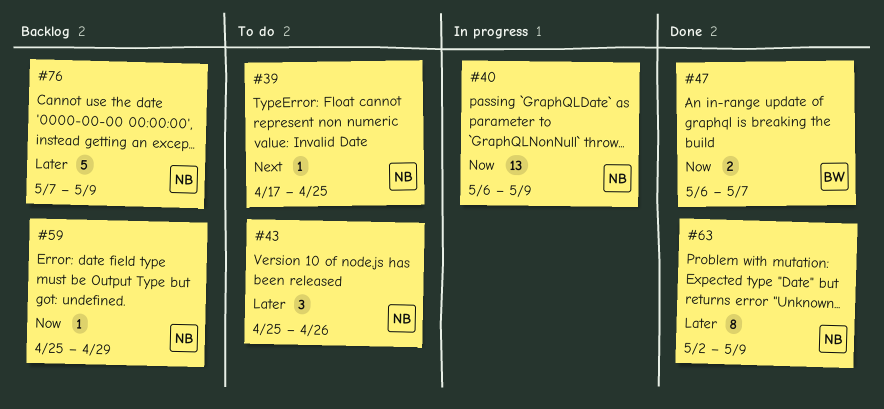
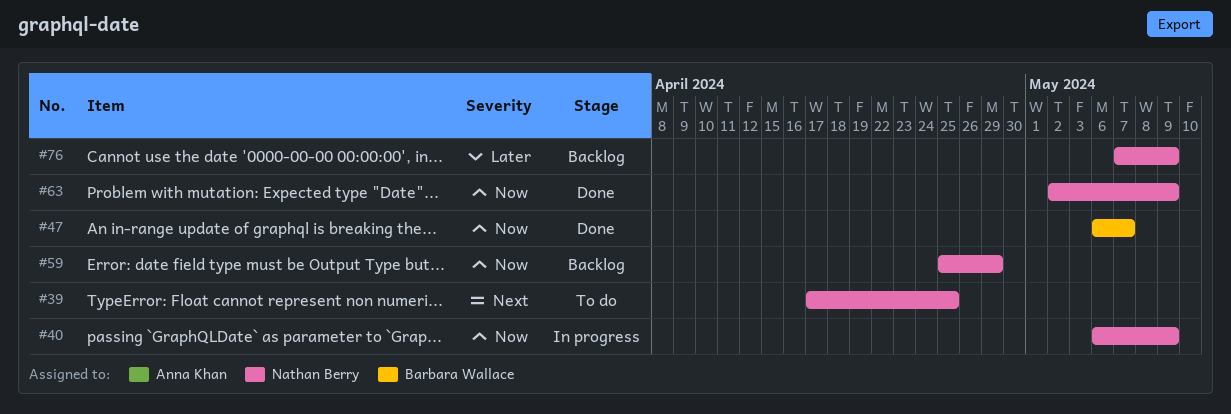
#43: present -> none
#63, priority: Later -> Now

